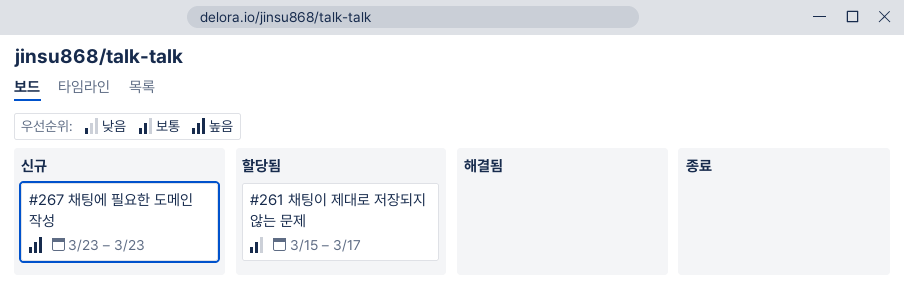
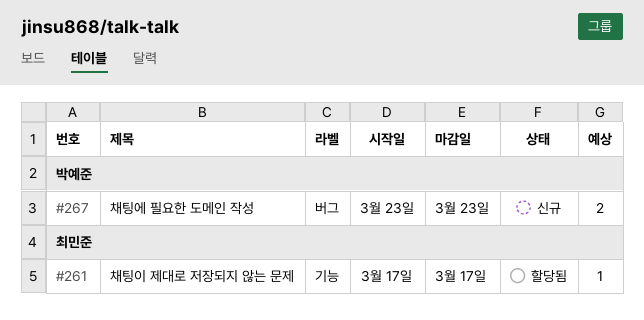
#261, start: Mar 15 -> Mar 17

